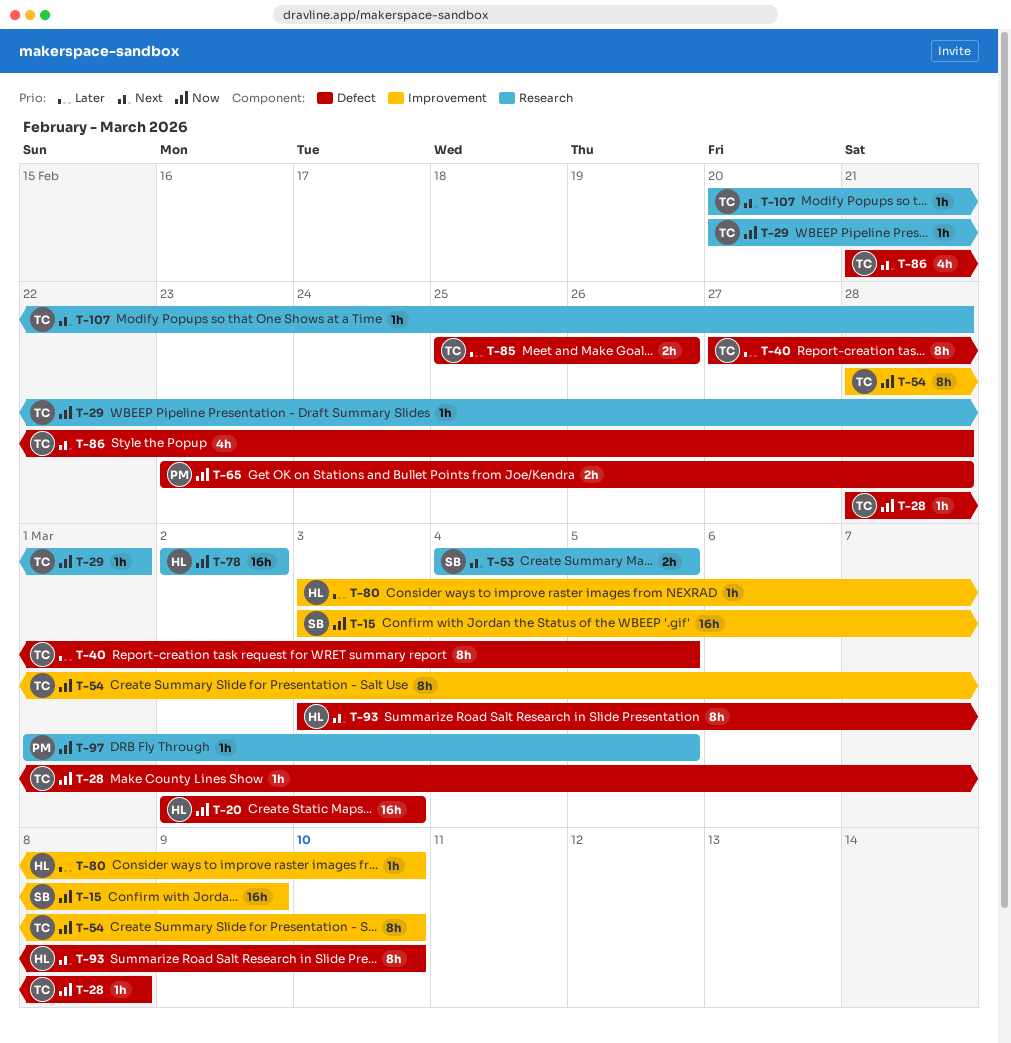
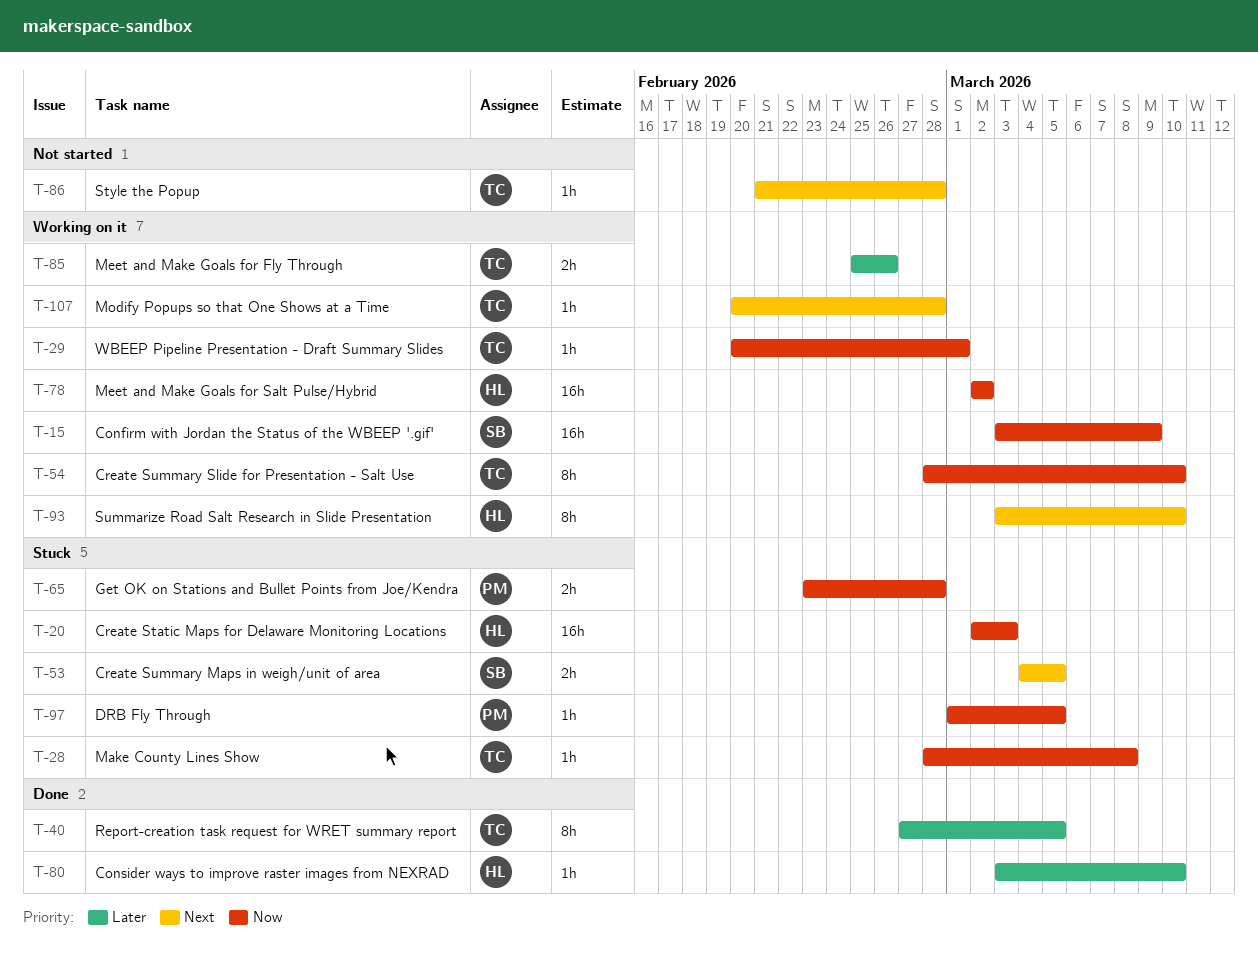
T-86, estimate: 4h -> 1h

